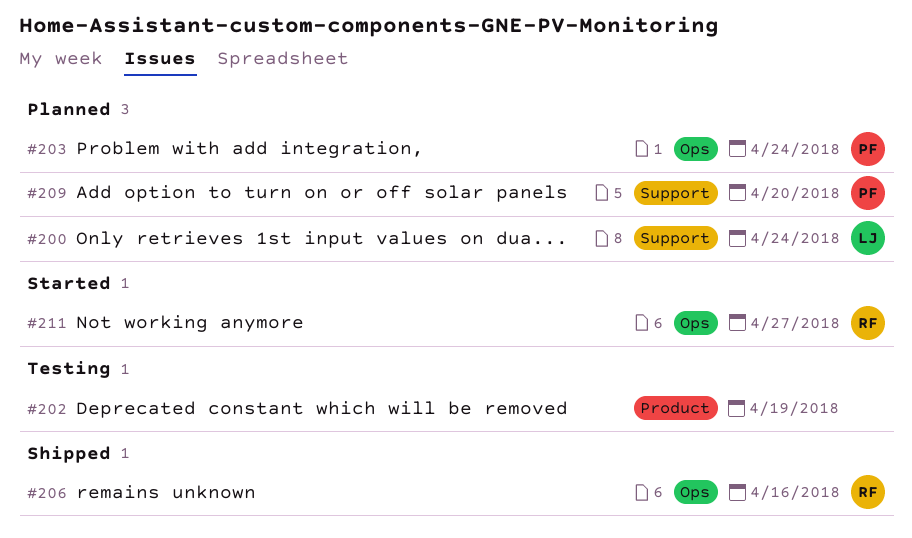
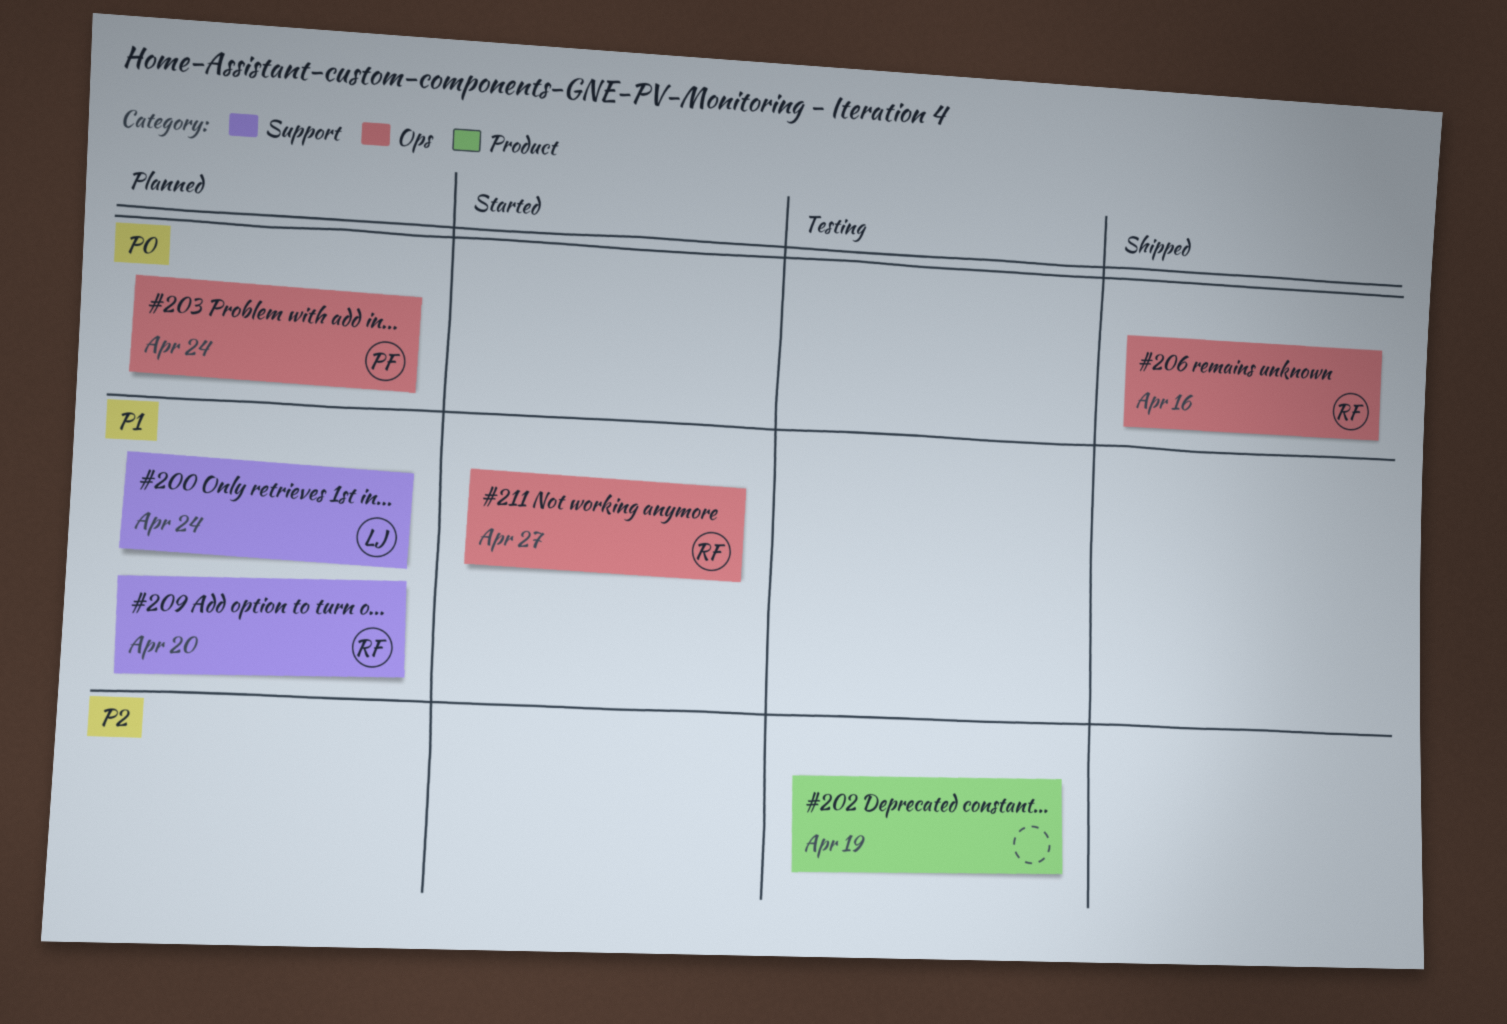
#209, owner: PF -> RF

